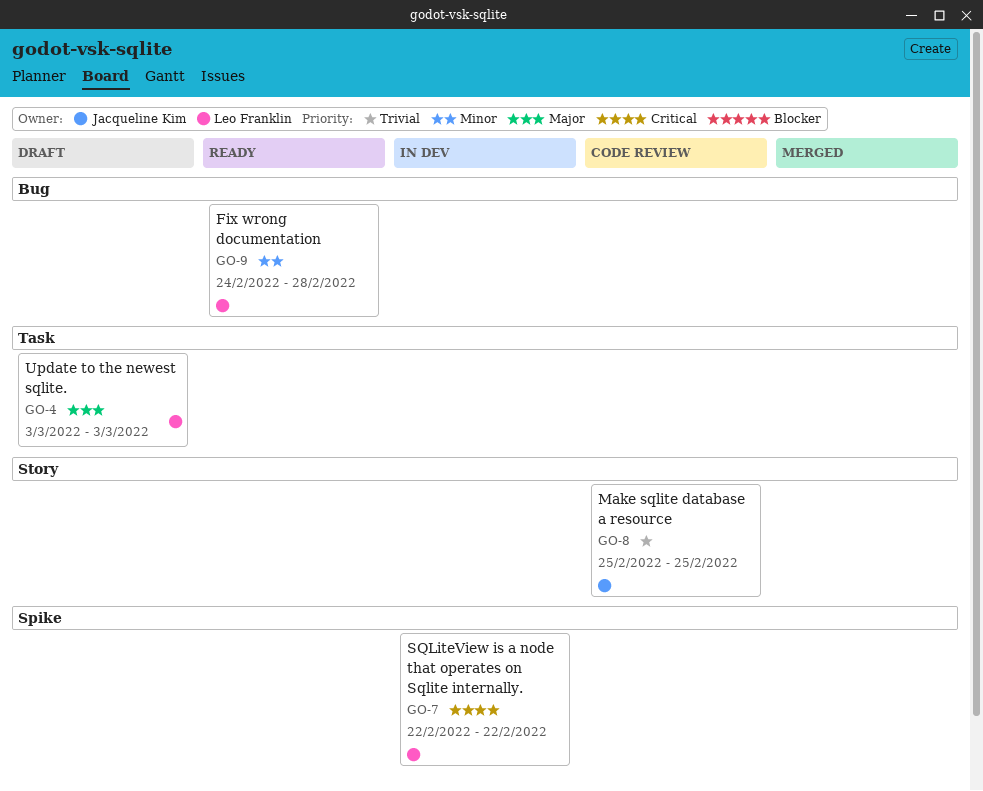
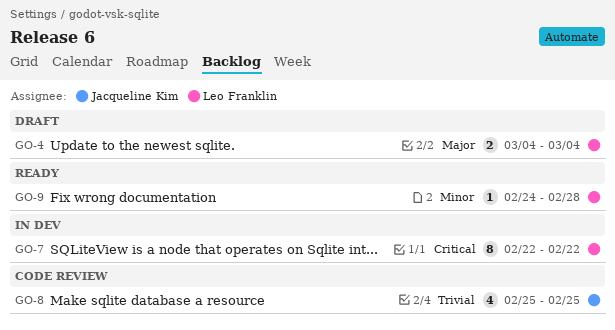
GO-4, start: Mar 3 -> Mar 4
GO-4, due: Mar 3 -> Mar 4

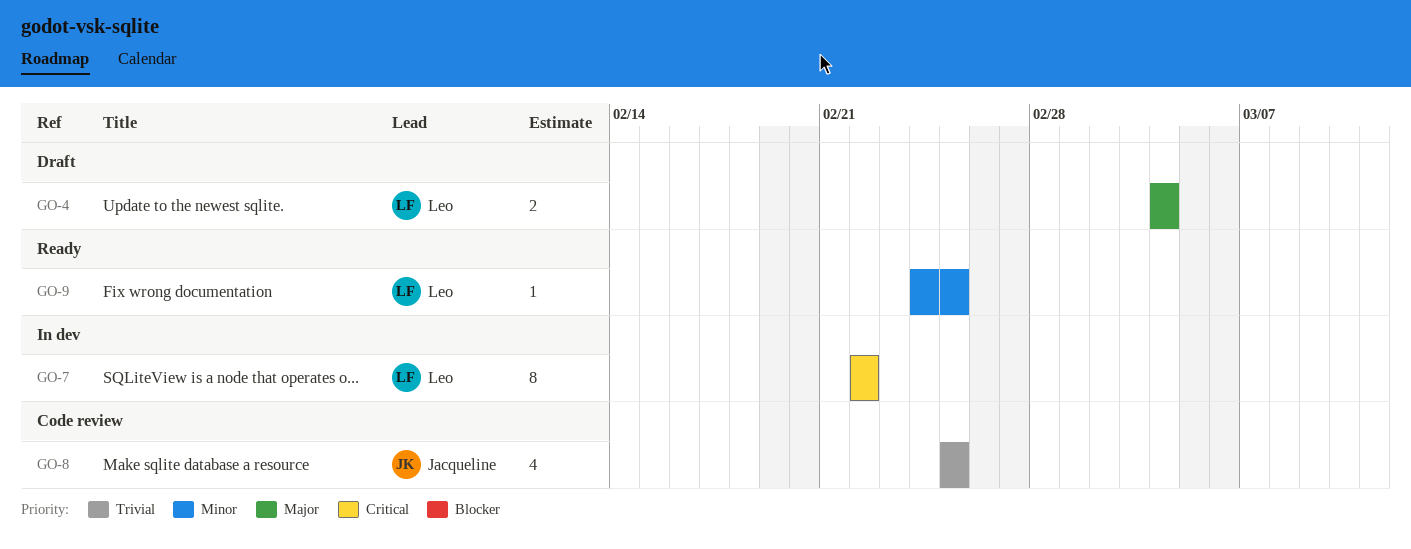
GO-9, due: Feb 28 -> Feb 25

